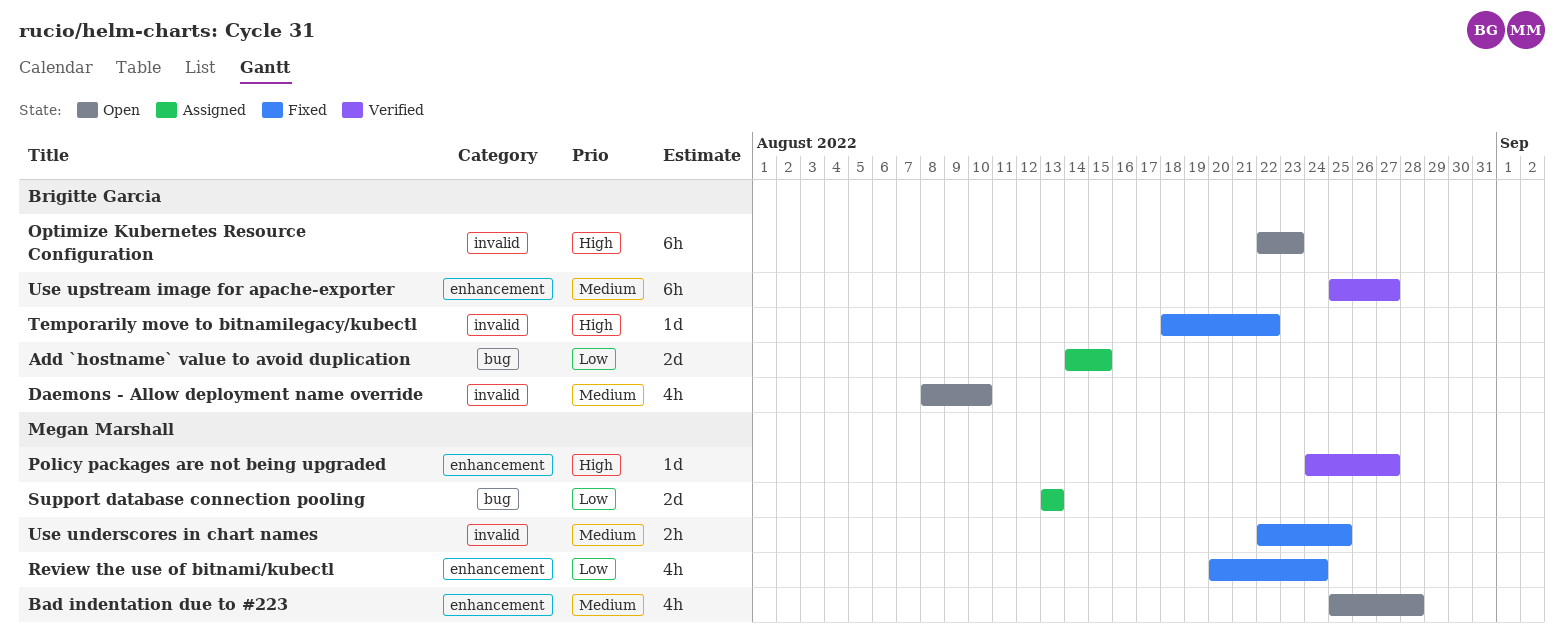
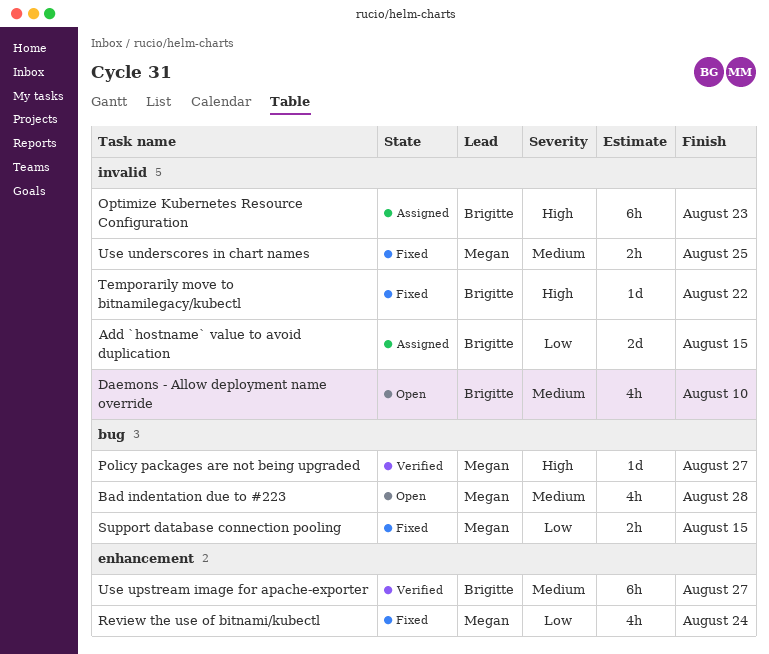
Add `hostname` value to avoid duplication, label: bug -> invalid
Bad indentation due to #223, label: enhancement -> bug
Optimize Kubernetes Resource Configuration, status: Open -> Assigned
Policy packages are not being upgraded, label: enhancement -> bug
Support database connection pooling, status: Assigned -> Fixed
Support database connection pooling, estimate: 2d -> 2h
Support database connection pooling, due: Aug 13 -> Aug 15

